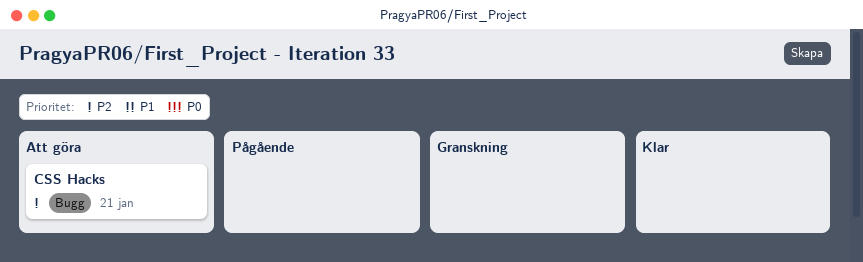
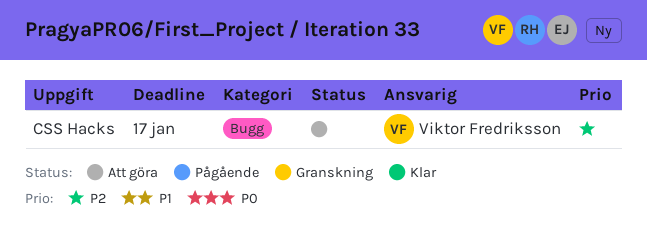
CSS Hacks, due: Jan 21 -> Jan 17

